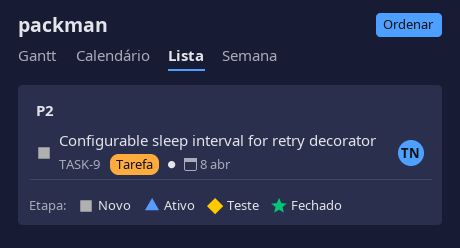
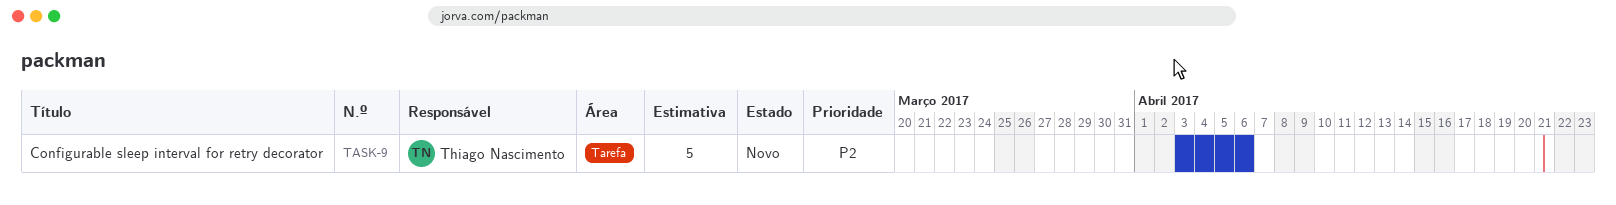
TASK-9, estimate: 1 -> 5
TASK-9, due: Apr 8 -> Apr 6

